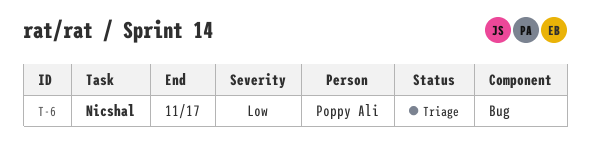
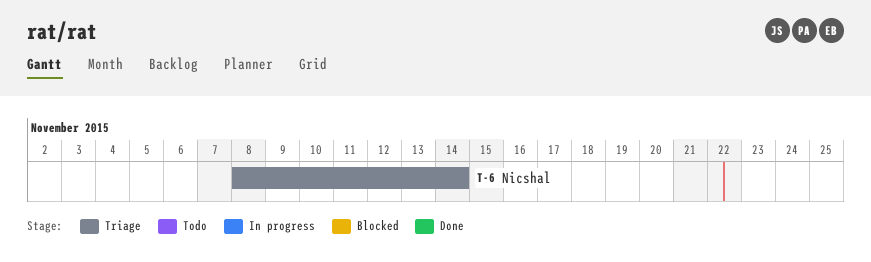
T-6, due: Nov 17 -> Nov 14

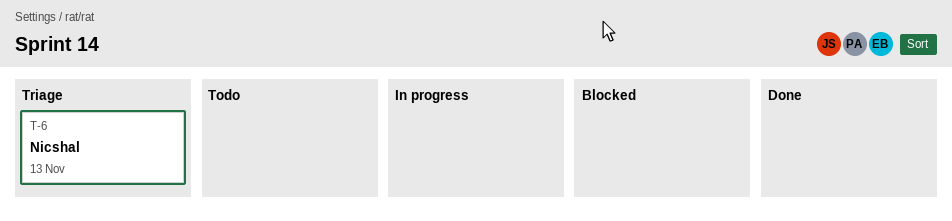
T-6, due: Nov 14 -> Nov 13

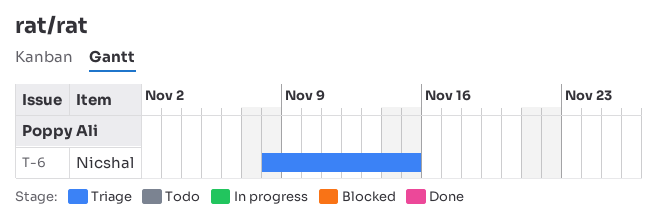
T-6, due: Nov 13 -> Nov 15

